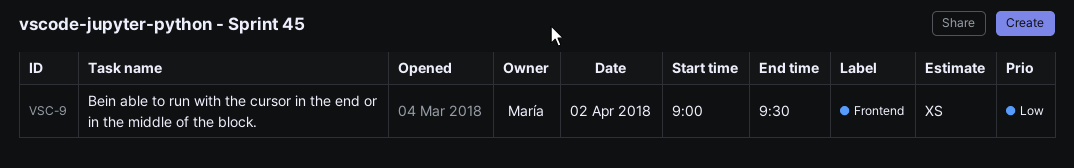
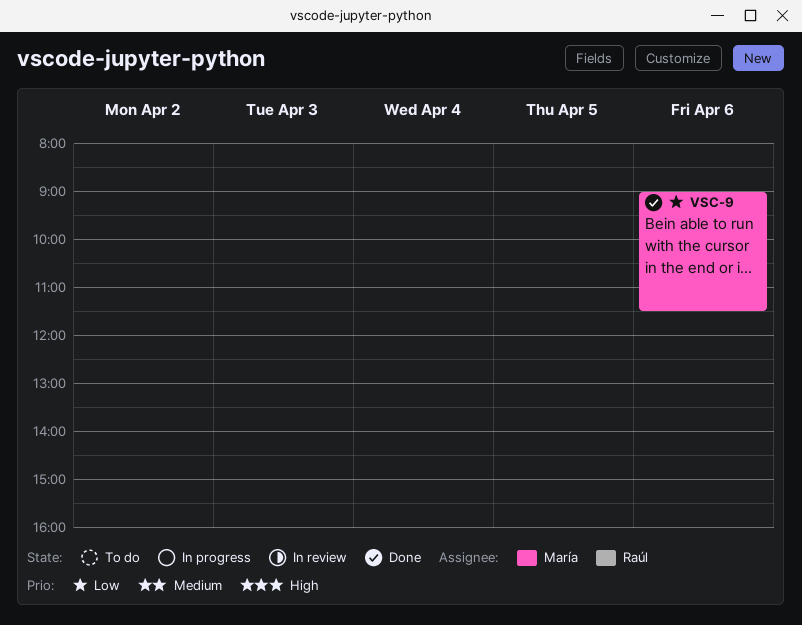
VSC-9, day: Apr 2 -> Apr 6
VSC-9, ends: 09:30 -> 11:30

